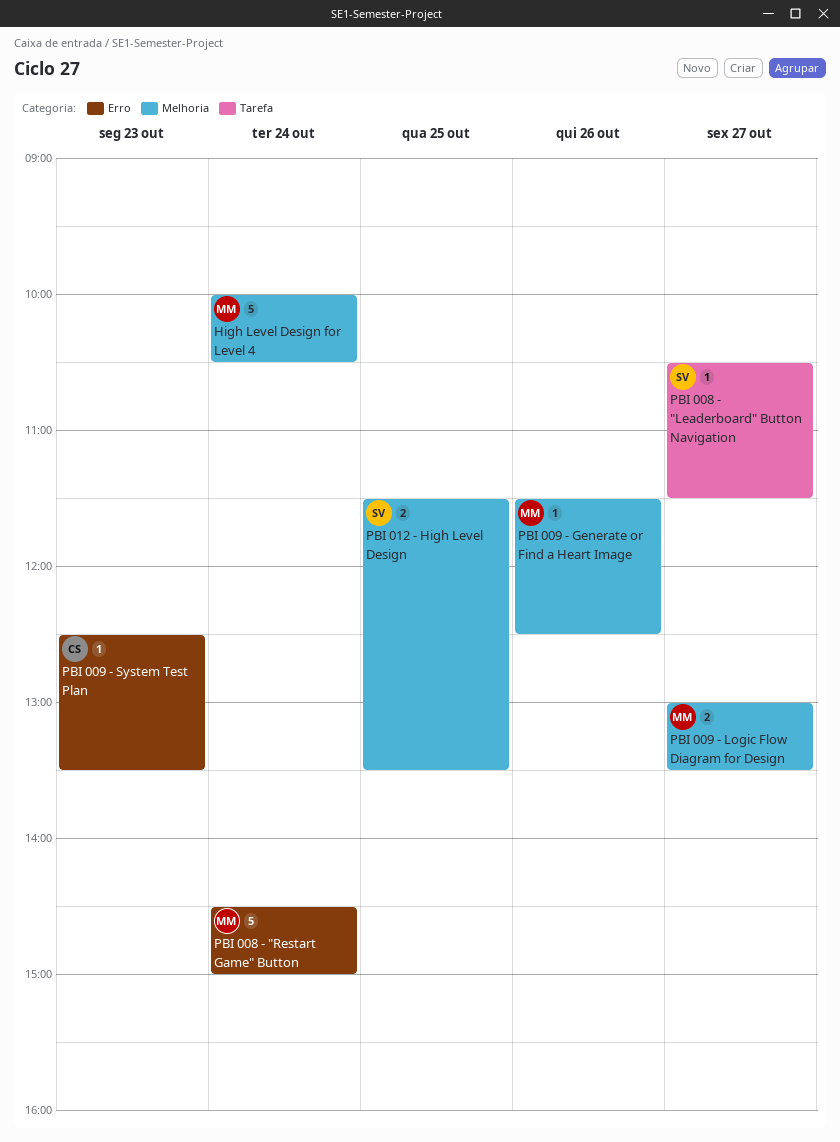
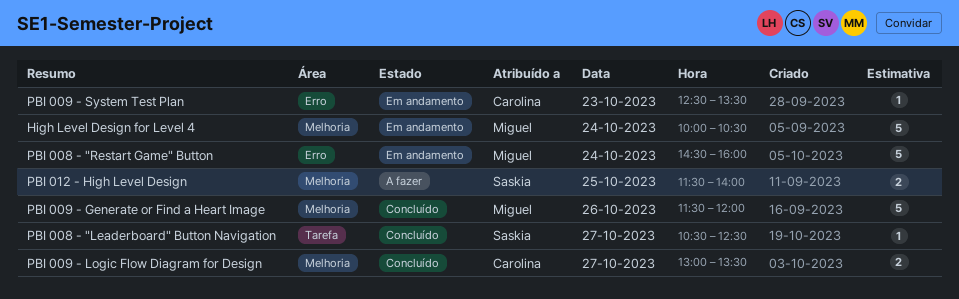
PBI 008 - "Leaderboard" Button Navigation, ends: 11:30 -> 12:30
PBI 008 - "Restart Game" Button, ends: 15:00 -> 16:00
PBI 009 - Generate or Find a Heart Image, estimate: 1 -> 5
PBI 009 - Generate or Find a Heart Image, ends: 12:30 -> 12:00
PBI 009 - Logic Flow Diagram for Design, owner: Miguel -> Carolina
PBI 012 - High Level Design, ends: 13:30 -> 14:00

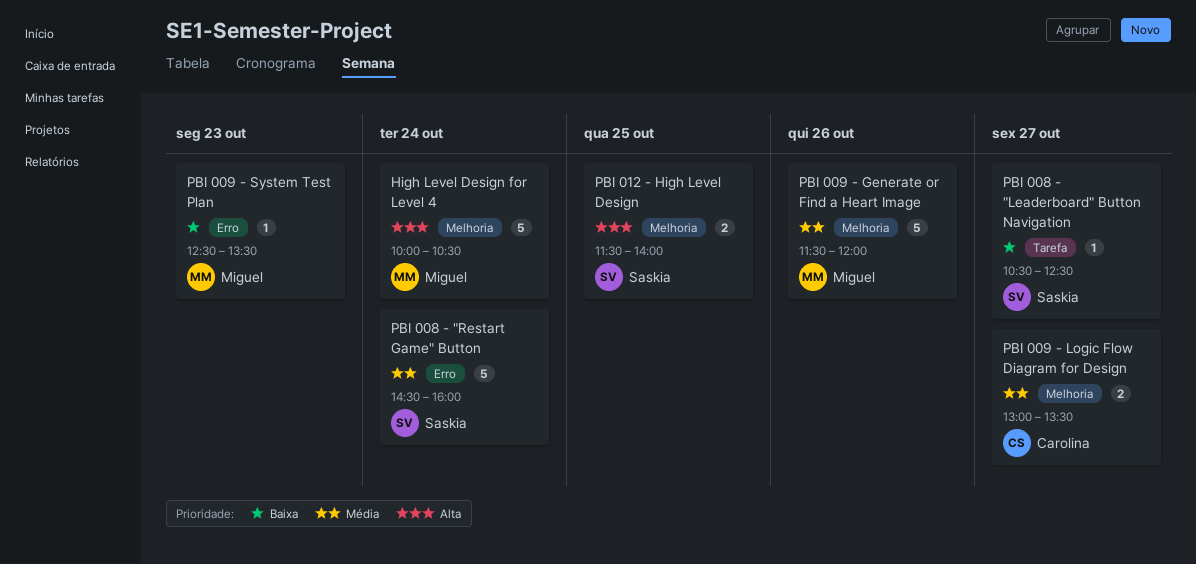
PBI 008 - "Restart Game" Button, owner: Miguel -> Saskia
PBI 009 - System Test Plan, owner: Carolina -> Miguel

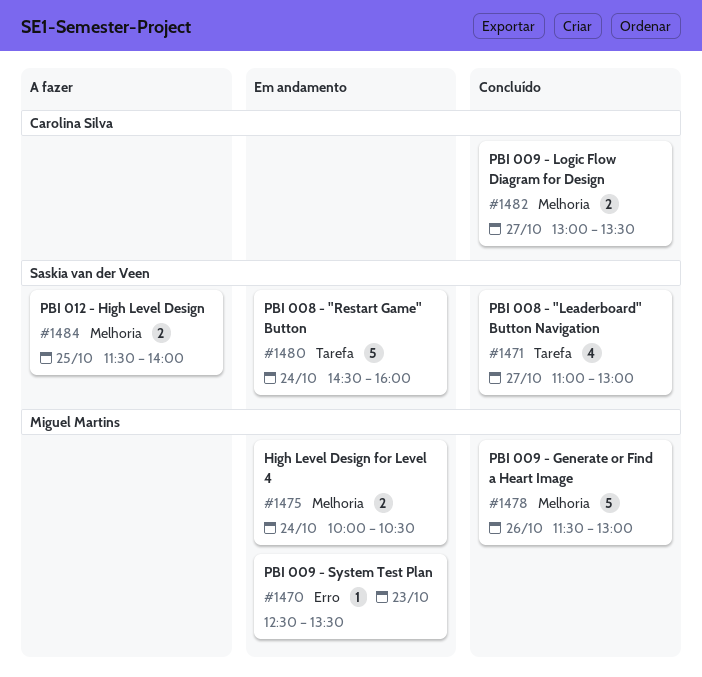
High Level Design for Level 4, estimate: 5 -> 2
PBI 008 - "Leaderboard" Button Navigation, estimate: 1 -> 4
PBI 008 - "Leaderboard" Button Navigation, begins: 10:30 -> 11:00
PBI 008 - "Leaderboard" Button Navigation, ends: 12:30 -> 13:00
PBI 008 - "Restart Game" Button, label: Erro -> Tarefa
PBI 009 - Generate or Find a Heart Image, ends: 12:00 -> 13:00

